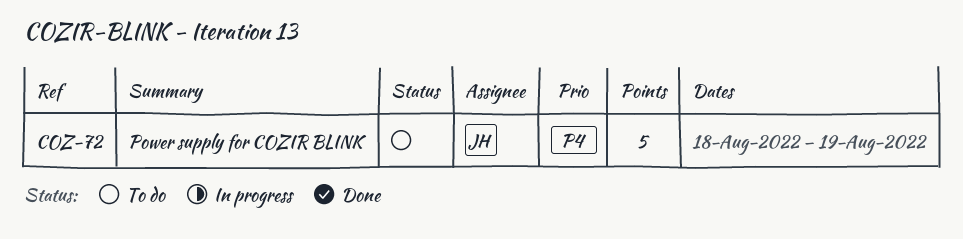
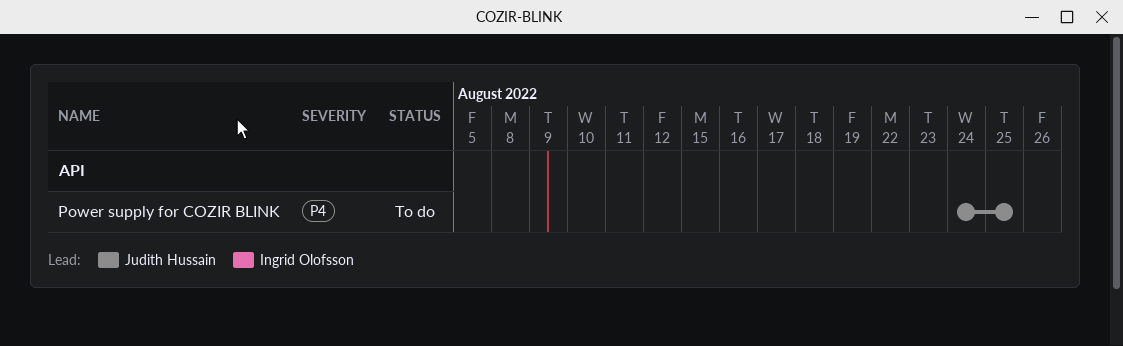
Power supply for COZIR BLINK, start: Aug 18 -> Aug 24
Power supply for COZIR BLINK, due: Aug 19 -> Aug 25

